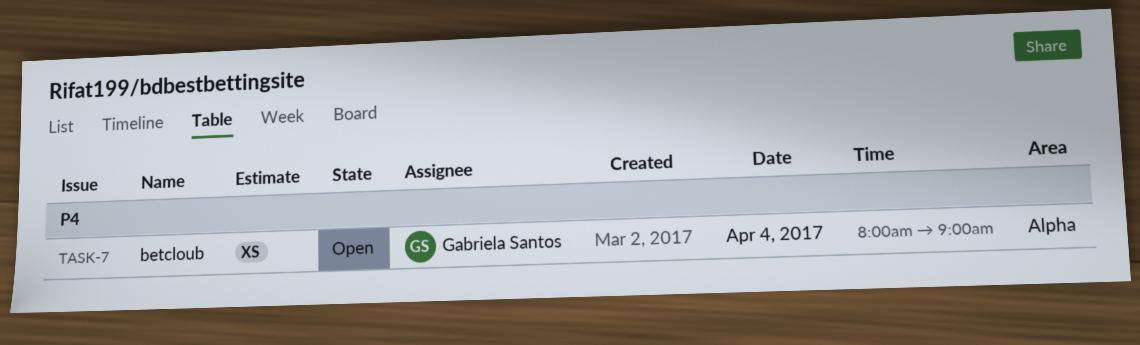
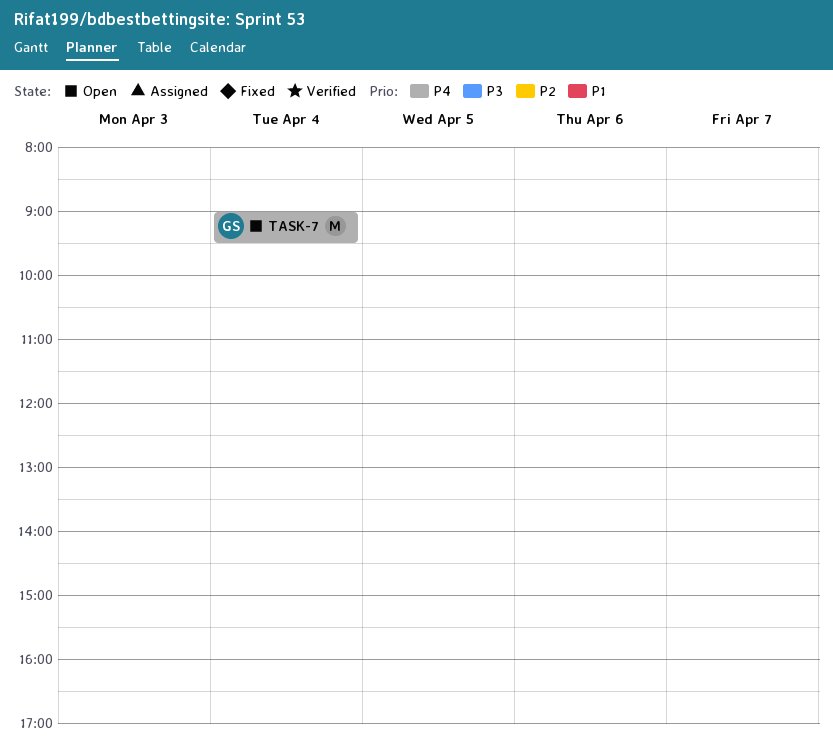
TASK-7, estimate: XS -> M
TASK-7, begins: 08:00 -> 09:00
TASK-7, ends: 09:00 -> 09:30

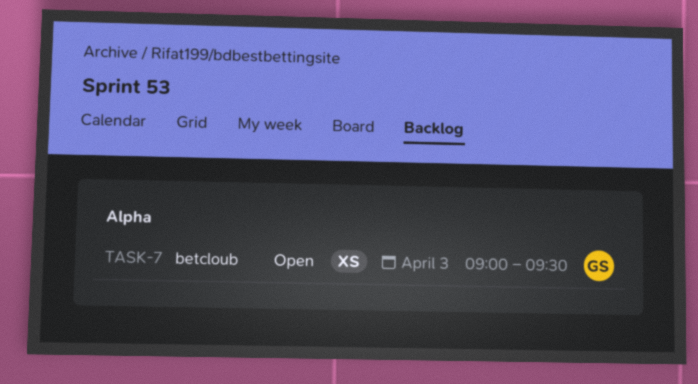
TASK-7, estimate: M -> XS
TASK-7, day: Apr 4 -> Apr 3

